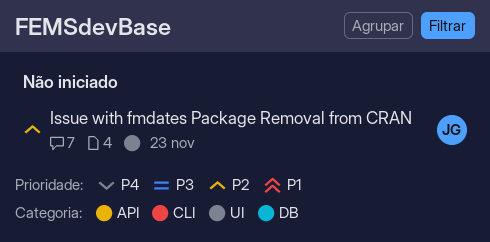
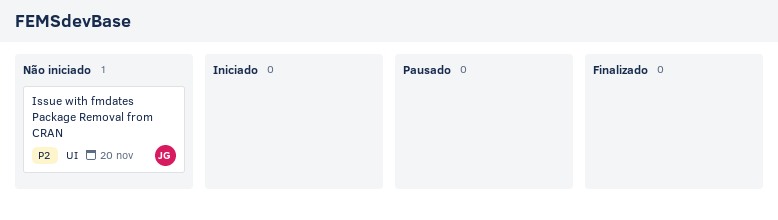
Issue with fmdates Package Removal from CRAN, due: Nov 23 -> Nov 20

